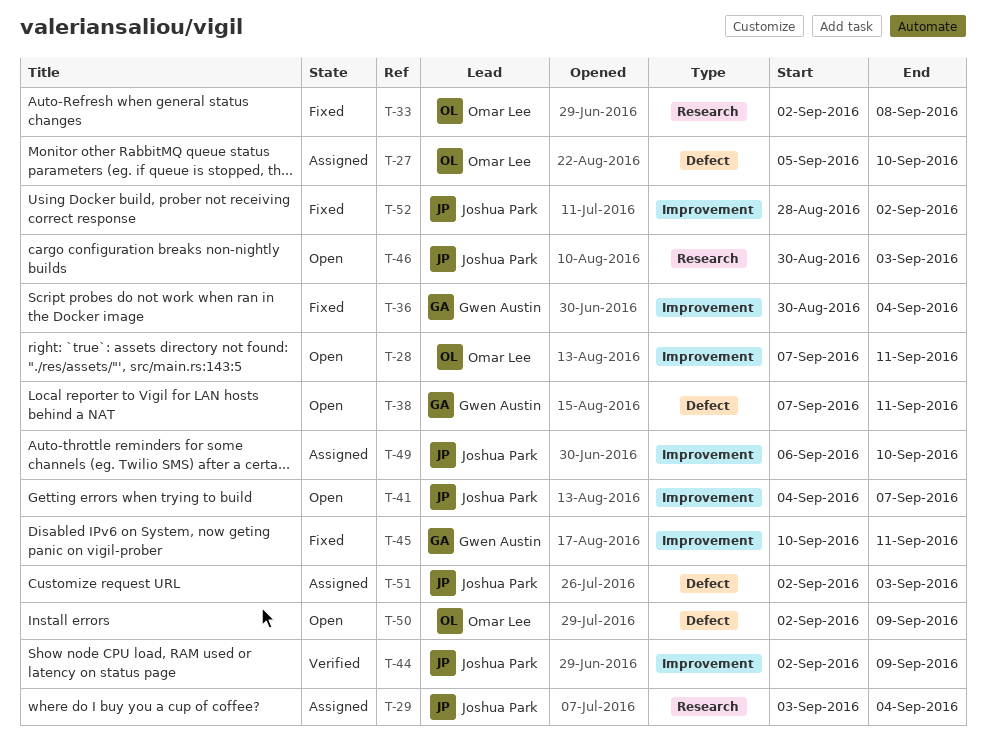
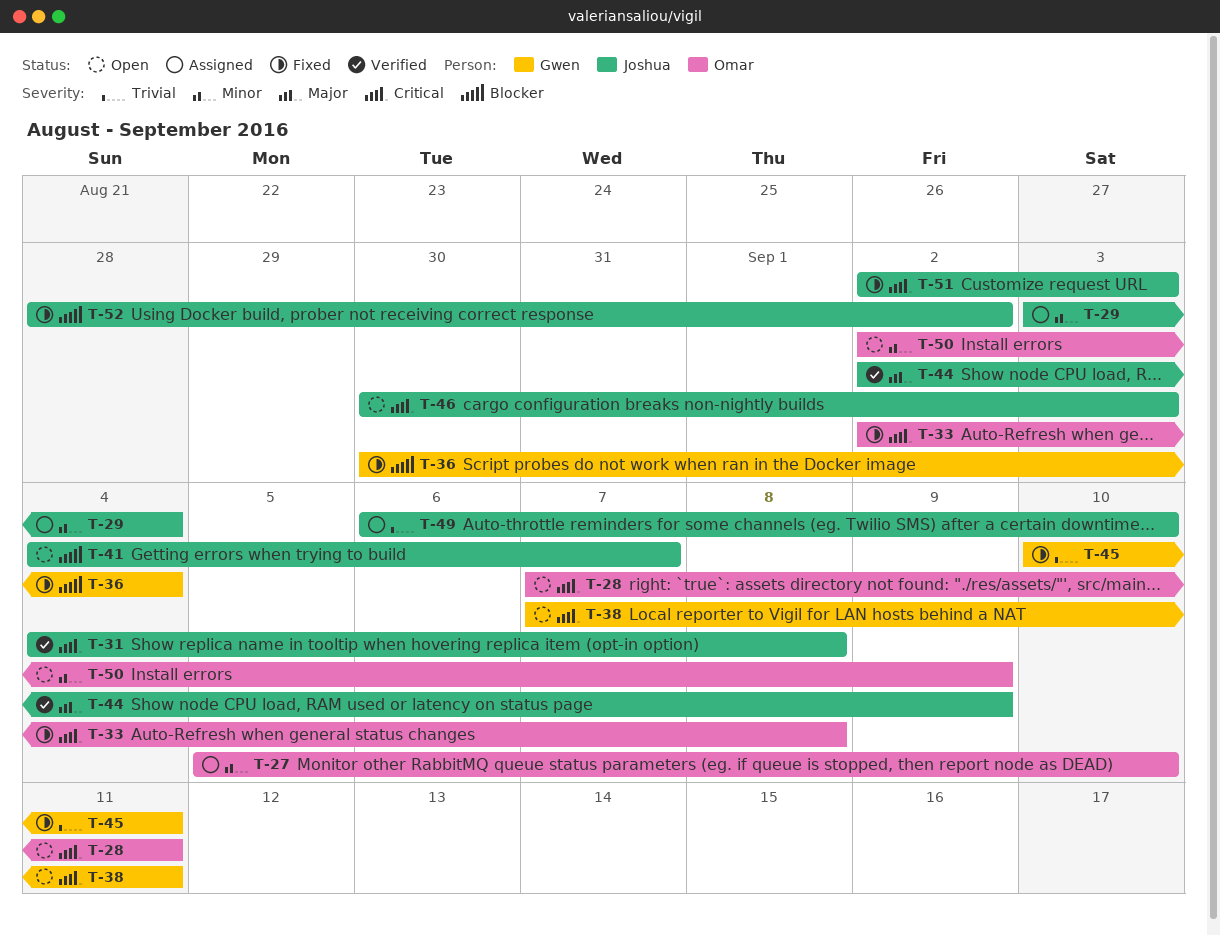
T-31: none -> present
T-51, status: Assigned -> Fixed

